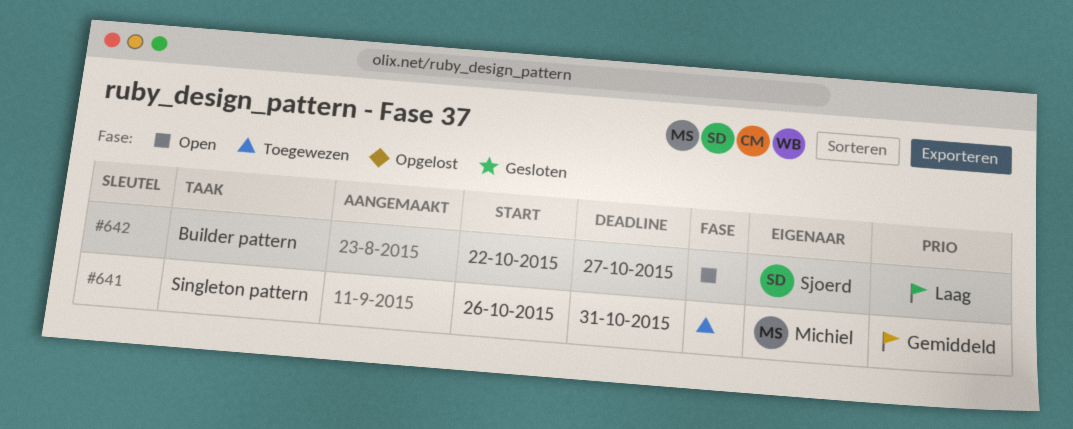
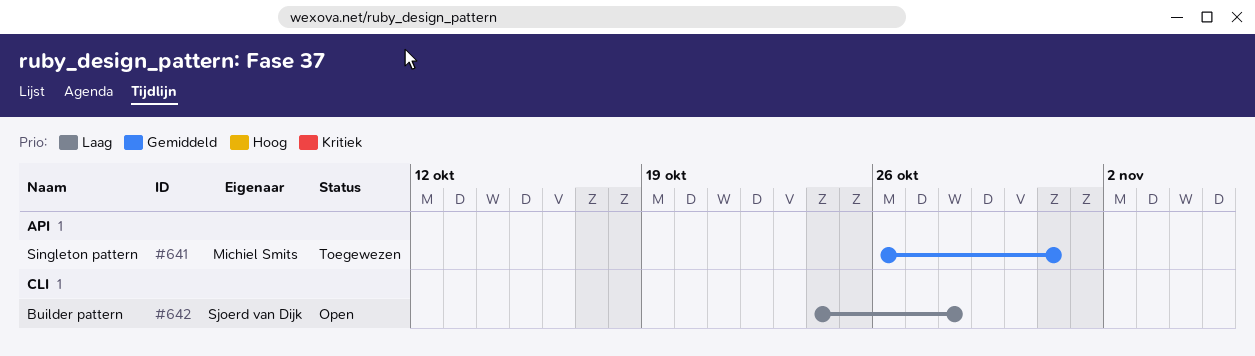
#642, start: Oct 22 -> Oct 24
#642, due: Oct 27 -> Oct 28

